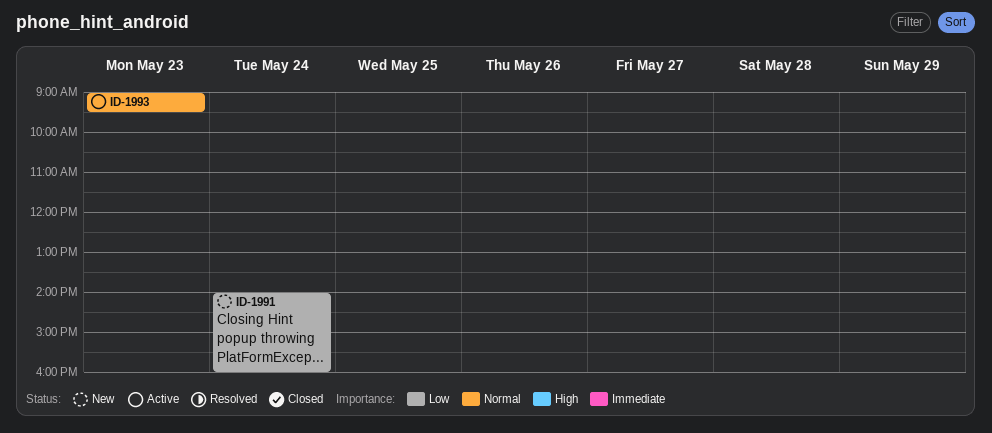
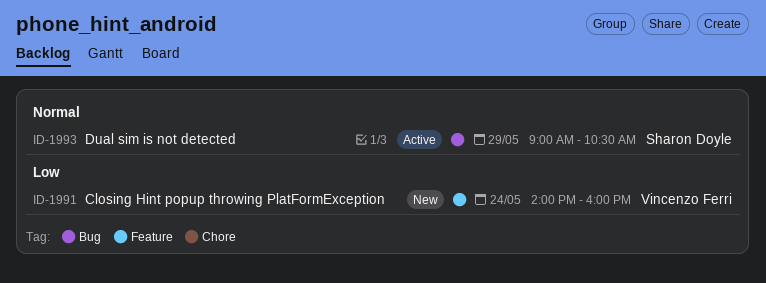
ID-1993, day: May 23 -> May 29
ID-1993, ends: 09:30 -> 10:30

